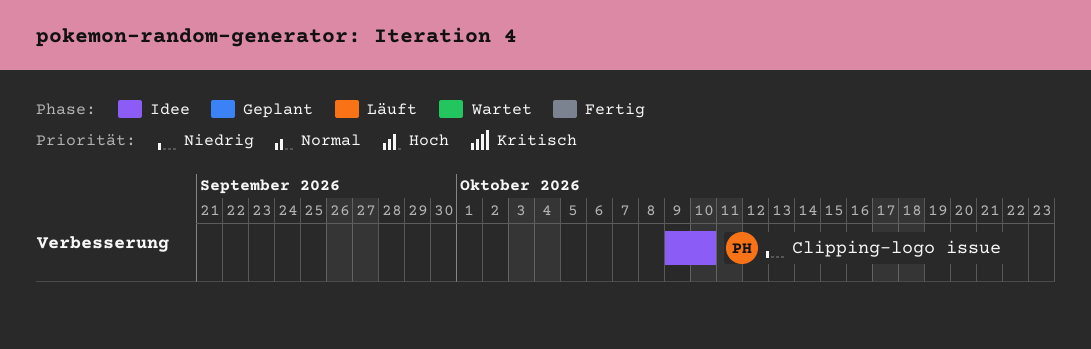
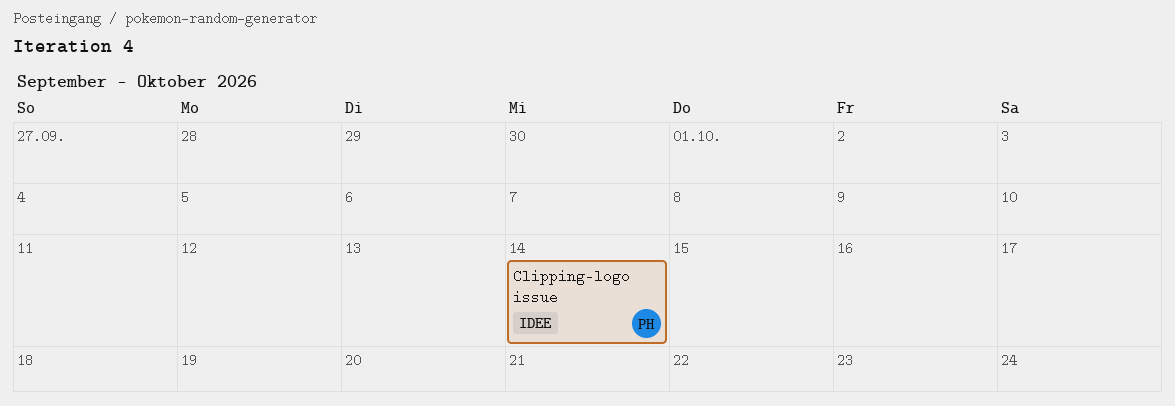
Clipping-logo issue, due: Oct 10 -> Oct 14

